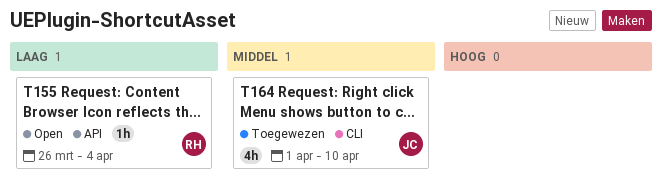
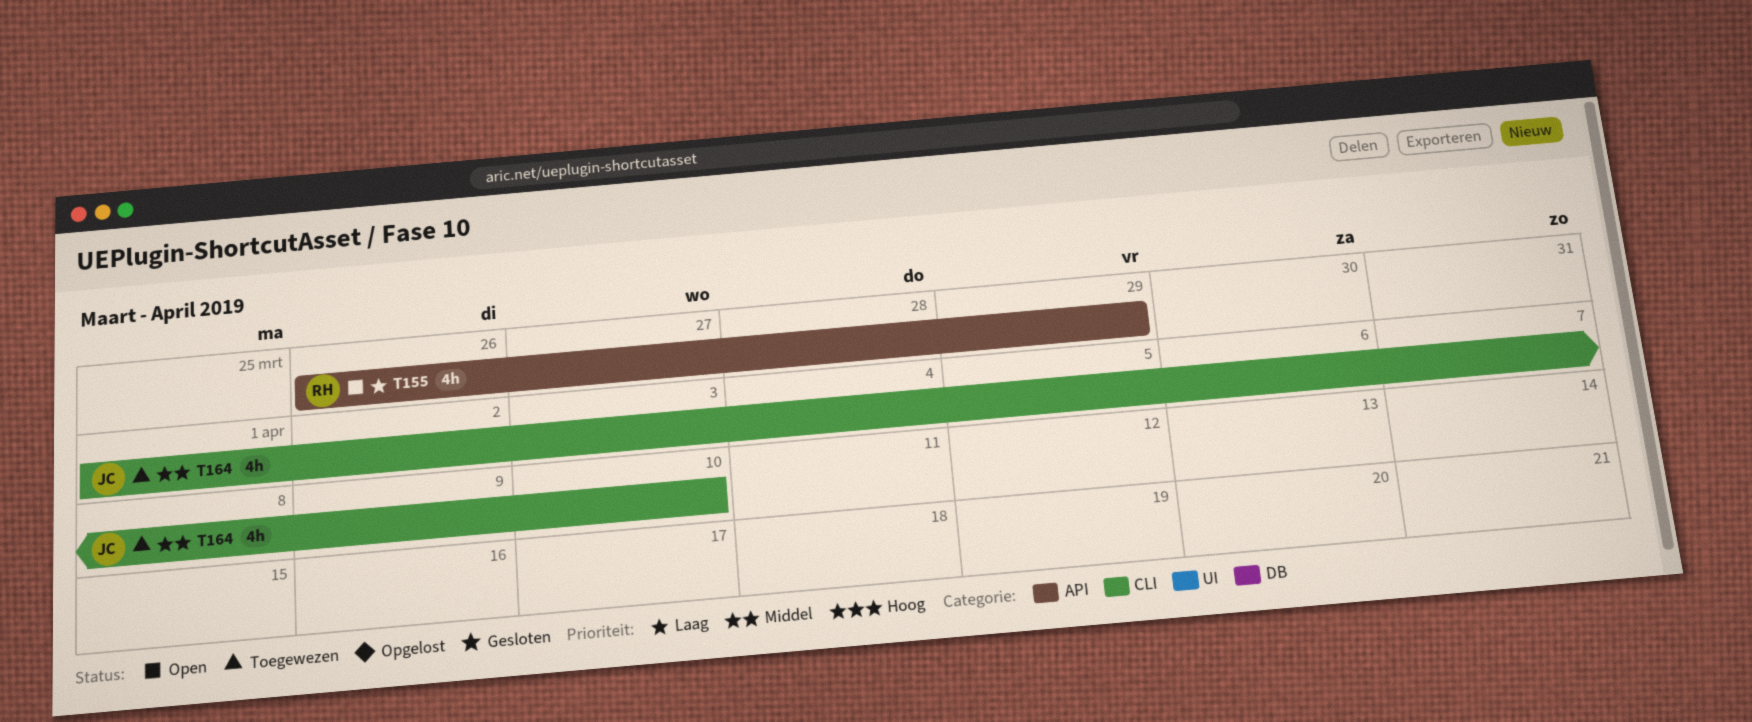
T155, estimate: 1h -> 4h
T155, due: Apr 4 -> Mar 29

